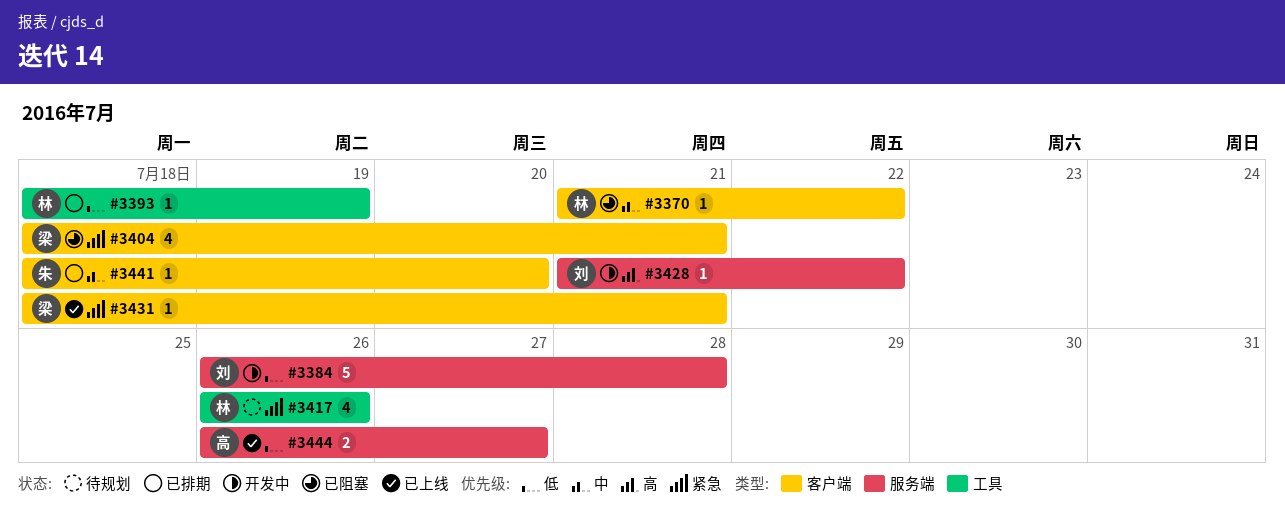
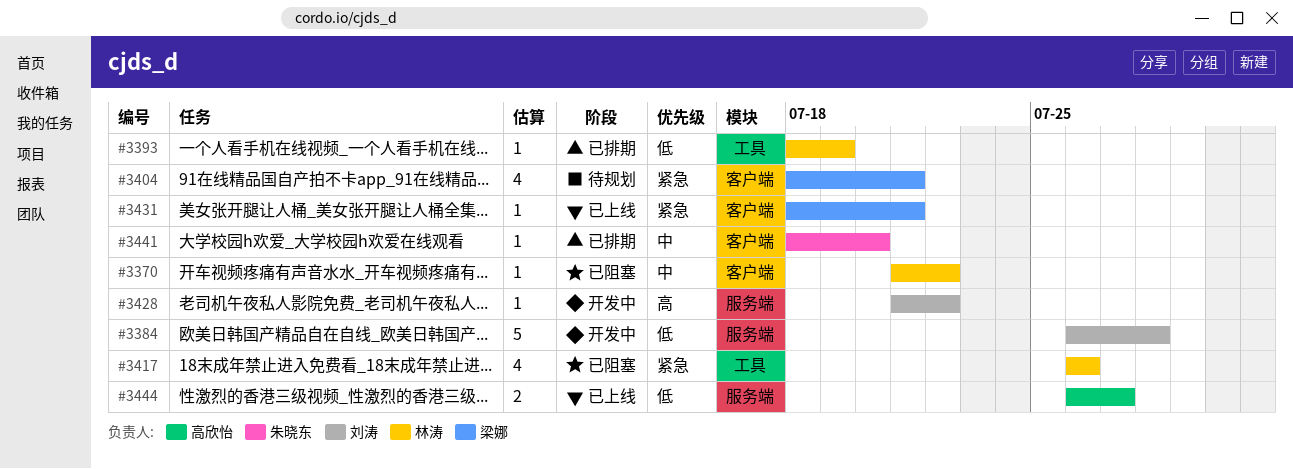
#3404, status: 已阻塞 -> 待规划
#3417, status: 待规划 -> 已阻塞

